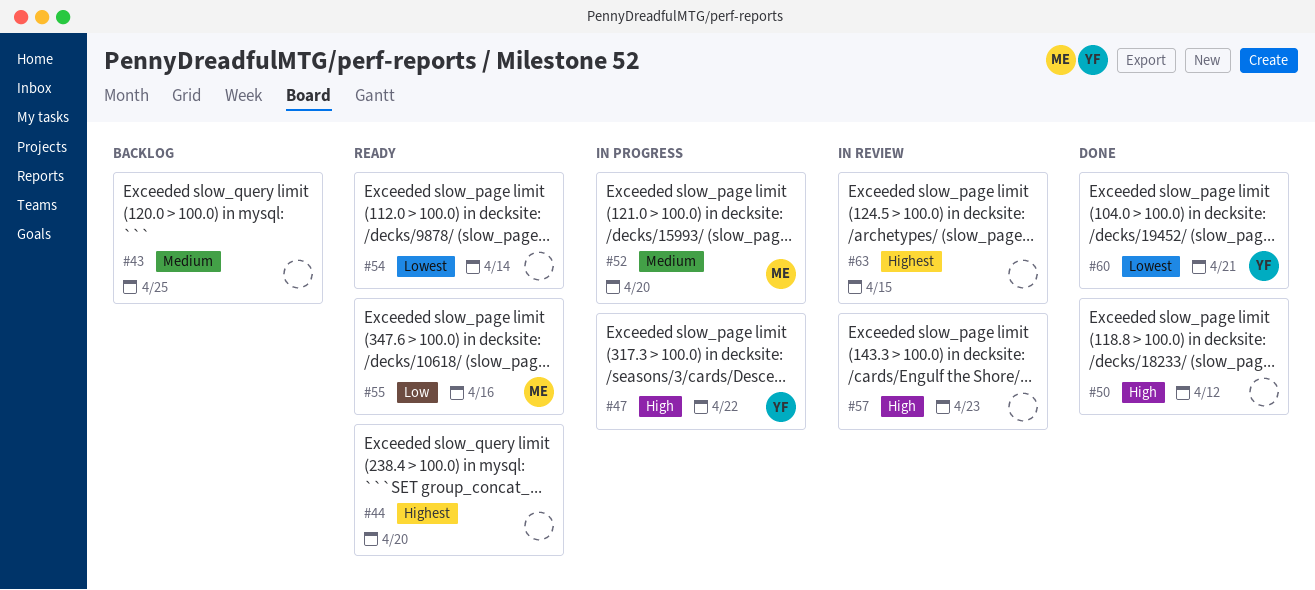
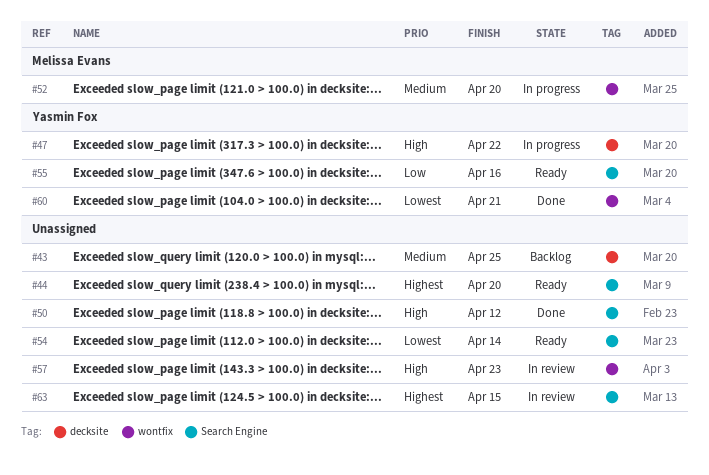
#55, owner: Melissa Evans -> Yasmin Fox

